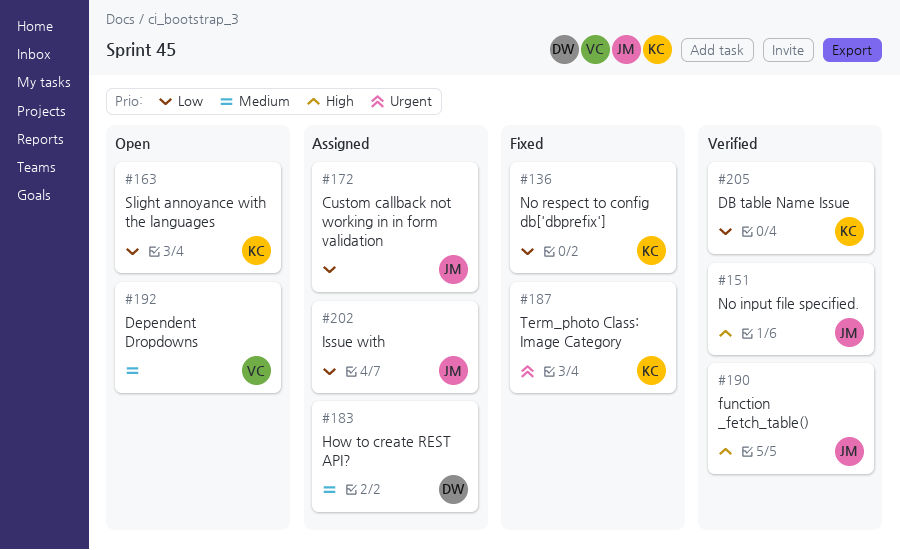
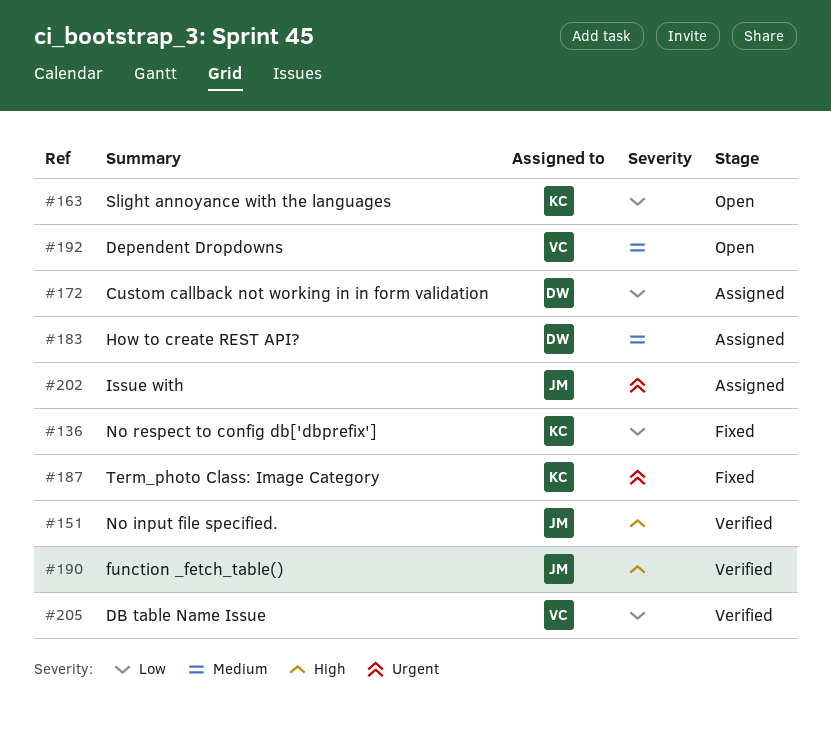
#172, owner: JM -> DW
#202, priority: Low -> Urgent
#205, owner: KC -> VC

